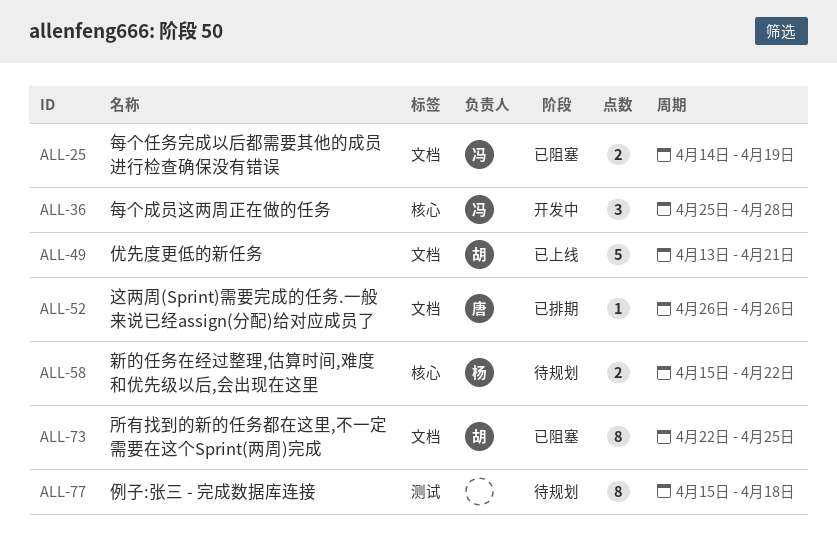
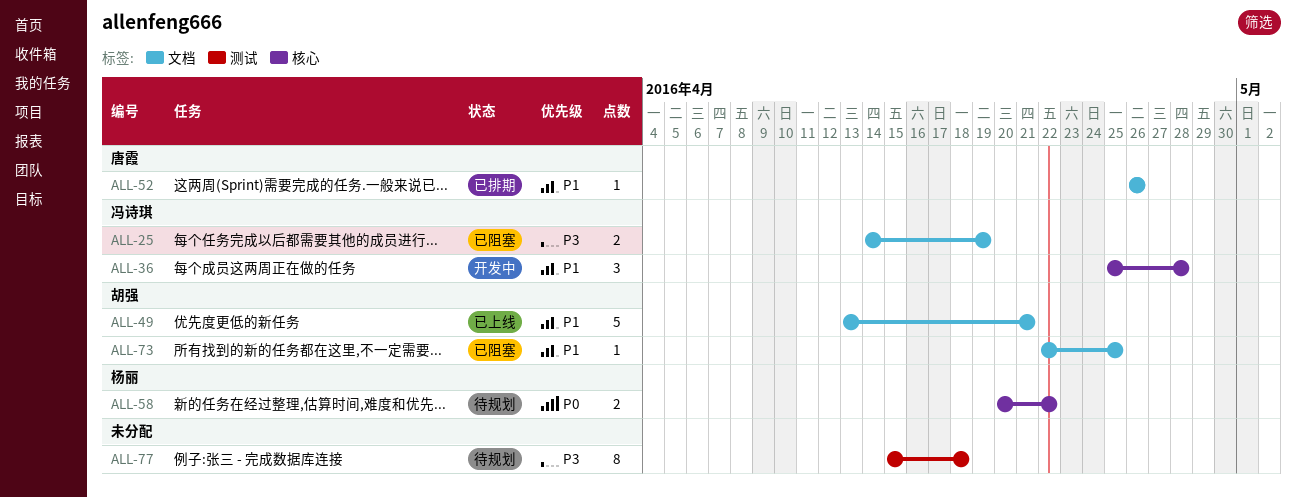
ALL-58, start: Apr 15 -> Apr 20
ALL-73, estimate: 8 -> 1

